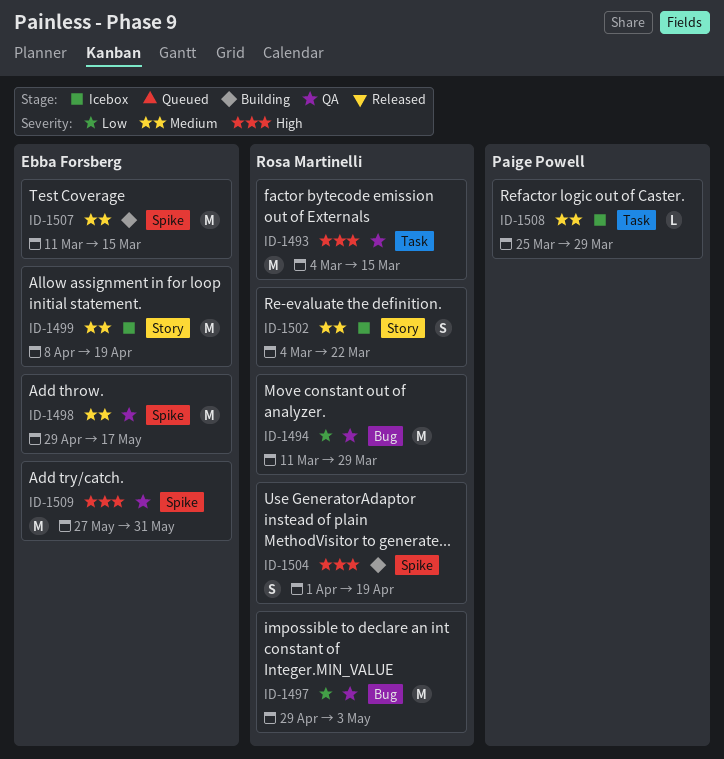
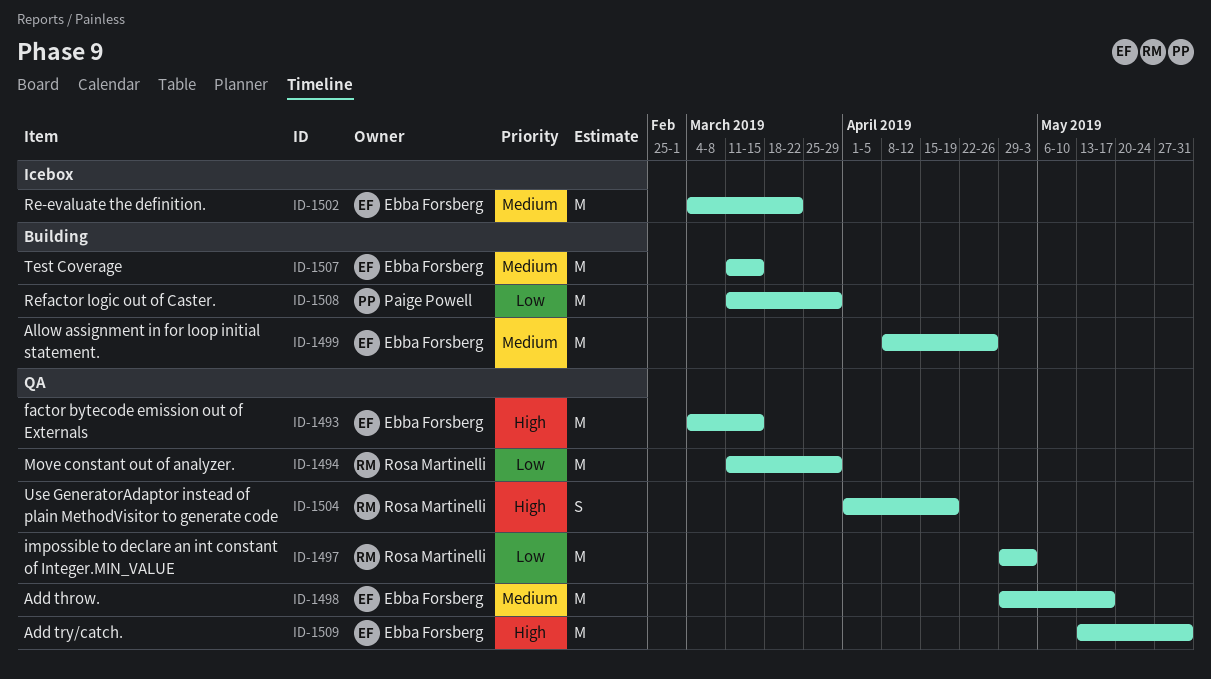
ID-1493, owner: Rosa Martinelli -> Ebba Forsberg
ID-1499, status: Icebox -> Building
ID-1499, due: Apr 19 -> Apr 26
ID-1502, owner: Rosa Martinelli -> Ebba Forsberg
ID-1502, estimate: S -> M
ID-1504, status: Building -> QA
ID-1508, status: Icebox -> Building
ID-1508, priority: Medium -> Low
ID-1508, estimate: L -> M
ID-1508, start: Mar 25 -> Mar 11
ID-1509, start: May 27 -> May 13

